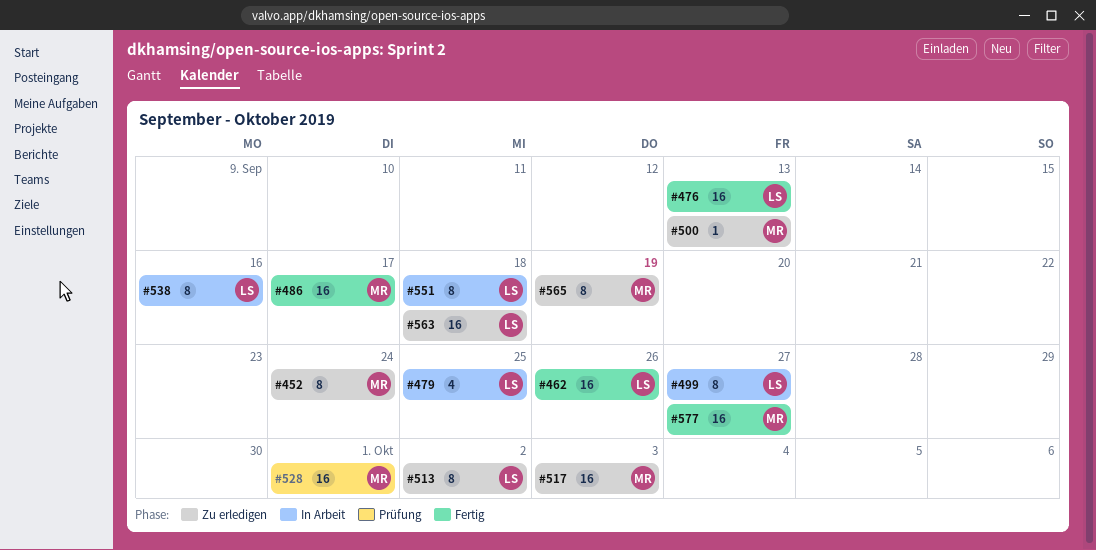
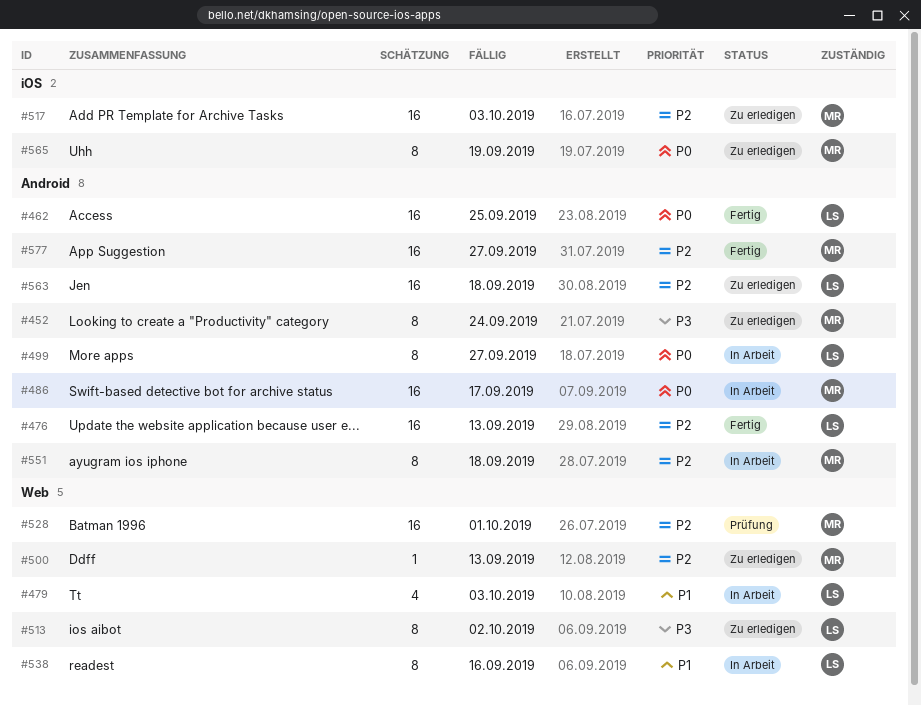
#462, due: Sep 26 -> Sep 25
#479, due: Sep 25 -> Oct 3
#486, status: Fertig -> In Arbeit
#551, owner: LS -> MR

